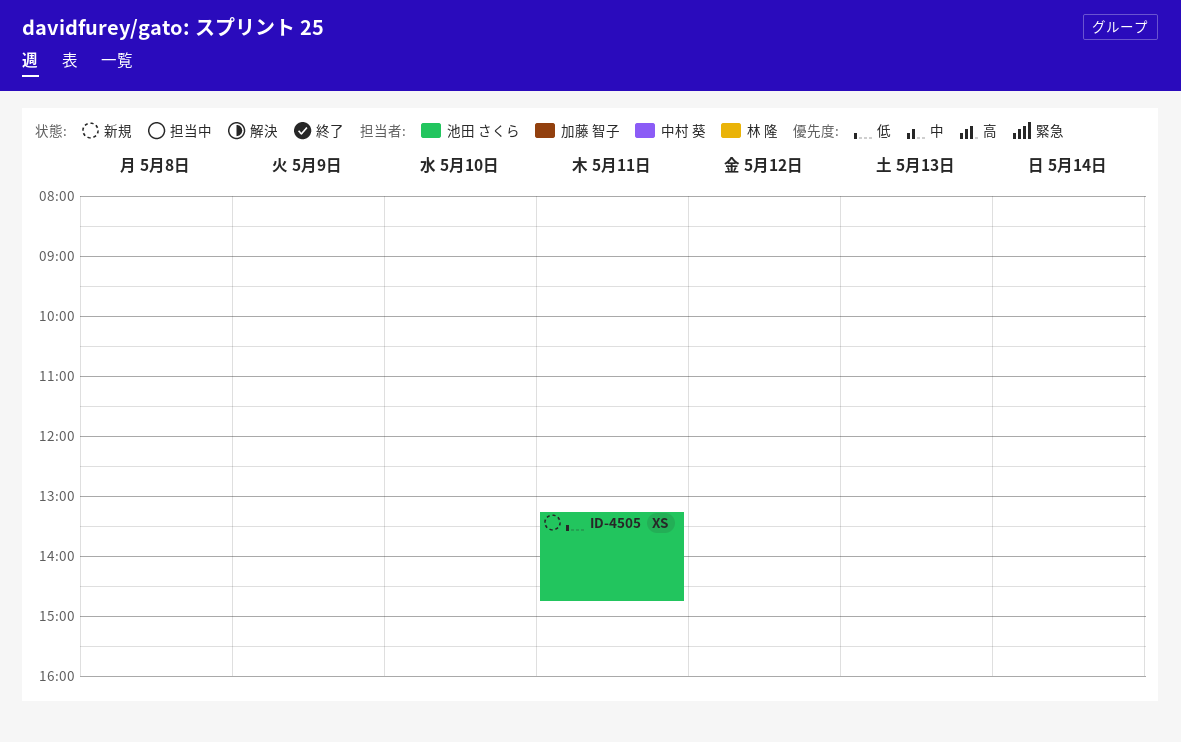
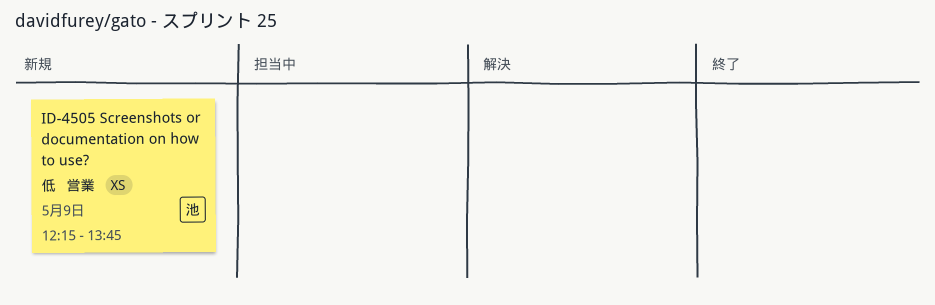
ID-4505, day: May 11 -> May 9
ID-4505, begins: 13:15 -> 12:15
ID-4505, ends: 14:45 -> 13:45

